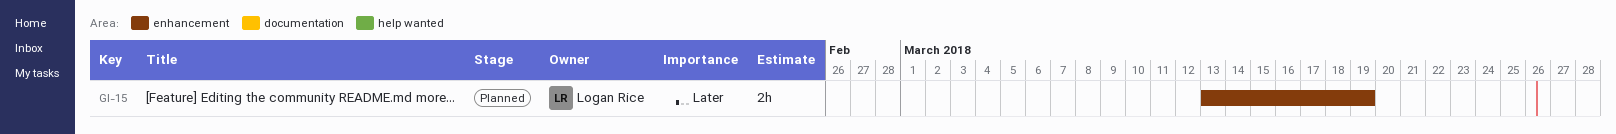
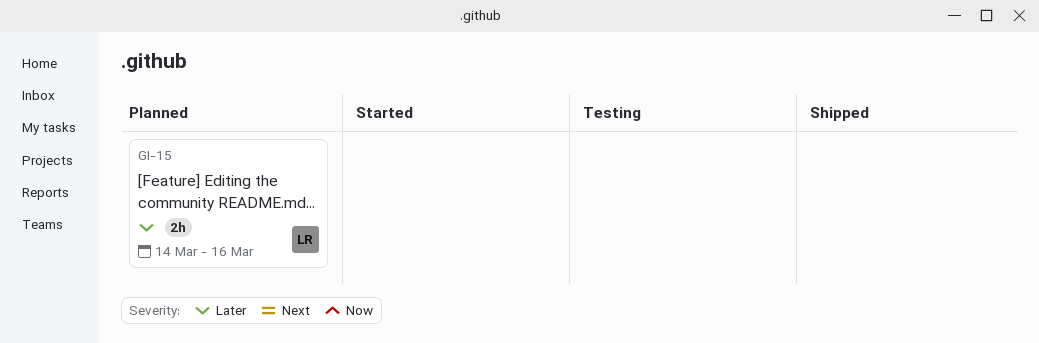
GI-15, start: Mar 13 -> Mar 14
GI-15, due: Mar 19 -> Mar 16

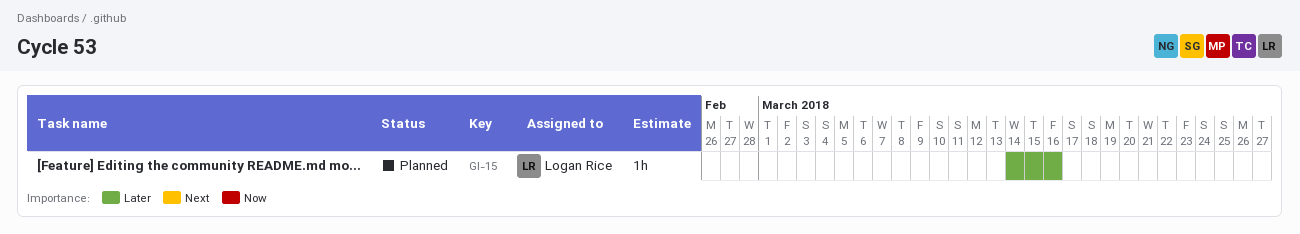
GI-15, estimate: 2h -> 1h

